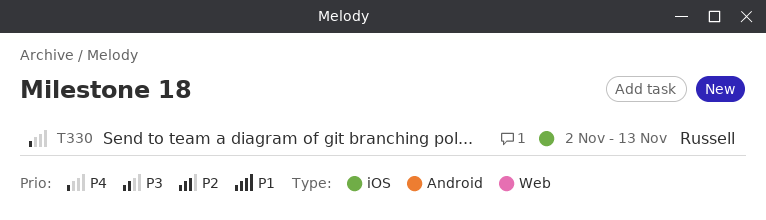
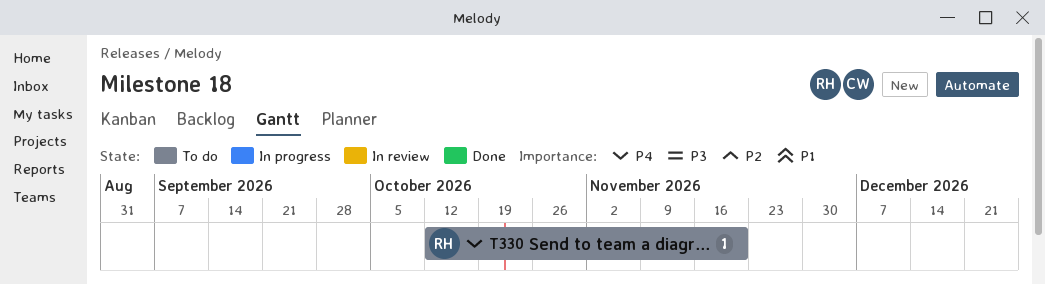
T330, start: Nov 2 -> Oct 12
T330, due: Nov 13 -> Nov 20

